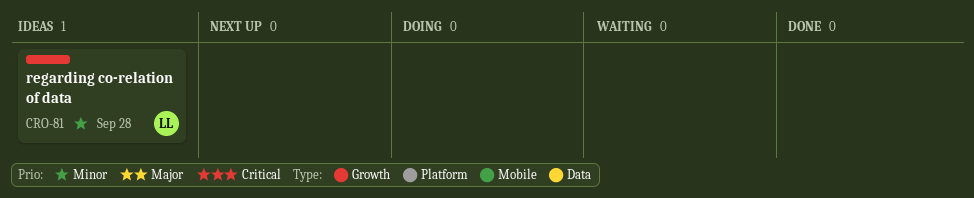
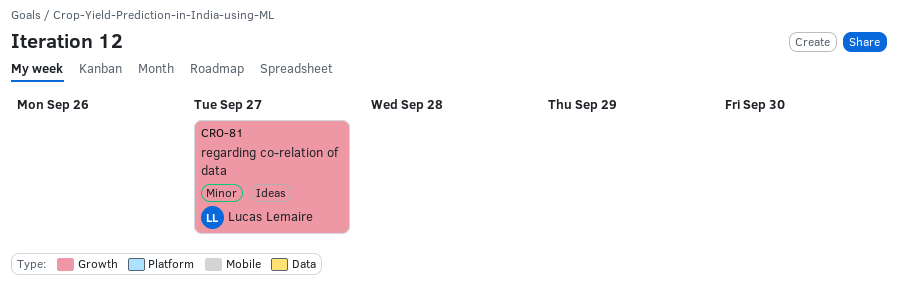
CRO-81, due: Sep 28 -> Sep 27

